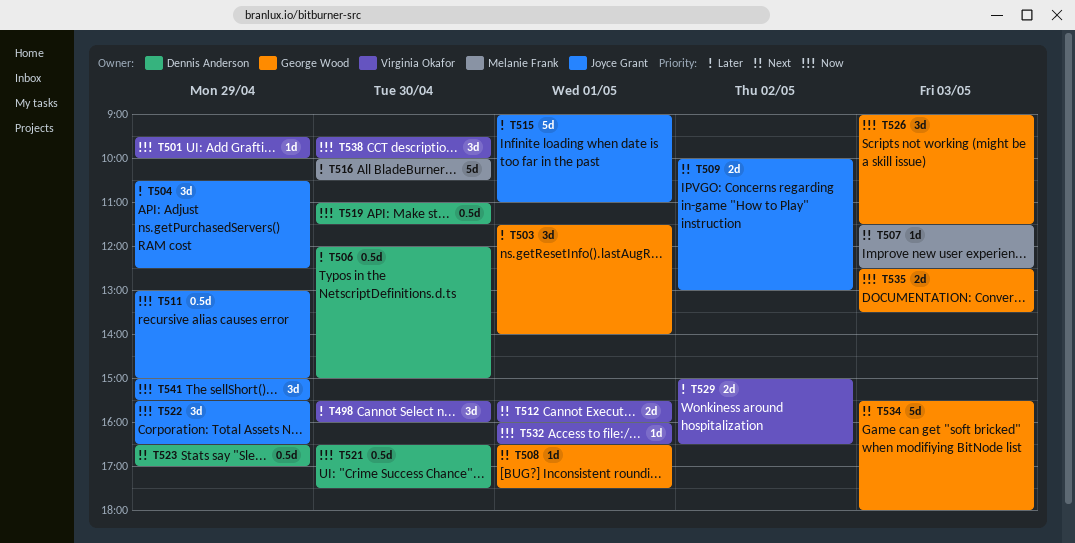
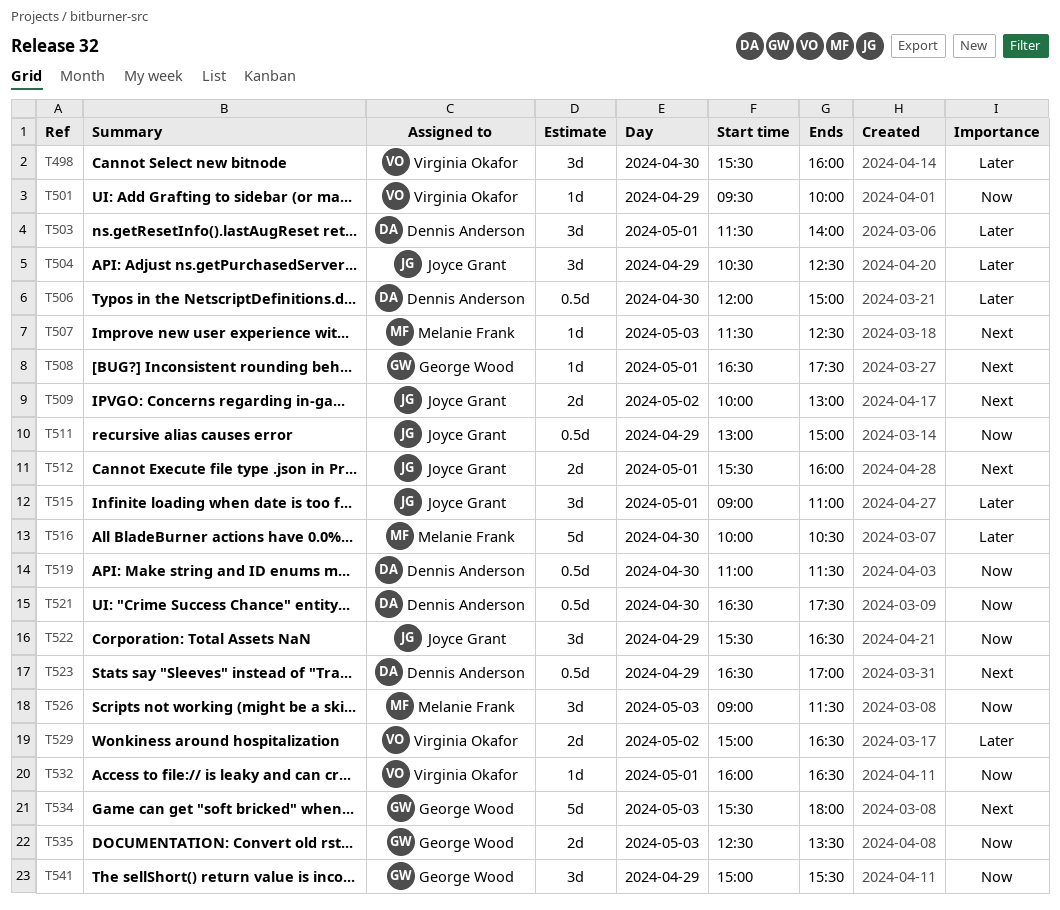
T503, owner: George Wood -> Dennis Anderson
T512, owner: Virginia Okafor -> Joyce Grant
T515, estimate: 5d -> 3d
T526, owner: George Wood -> Melanie Frank
T538: present -> none
T541, owner: Joyce Grant -> George Wood

